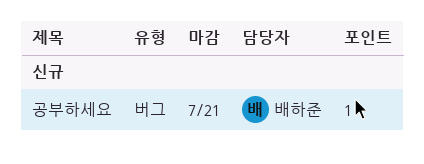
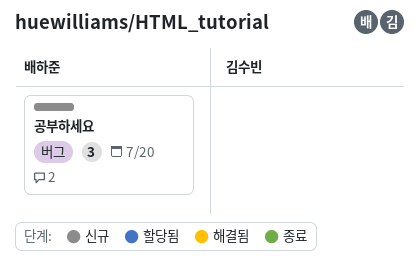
공부하세요, estimate: 1 -> 3
공부하세요, due: Jul 21 -> Jul 20

